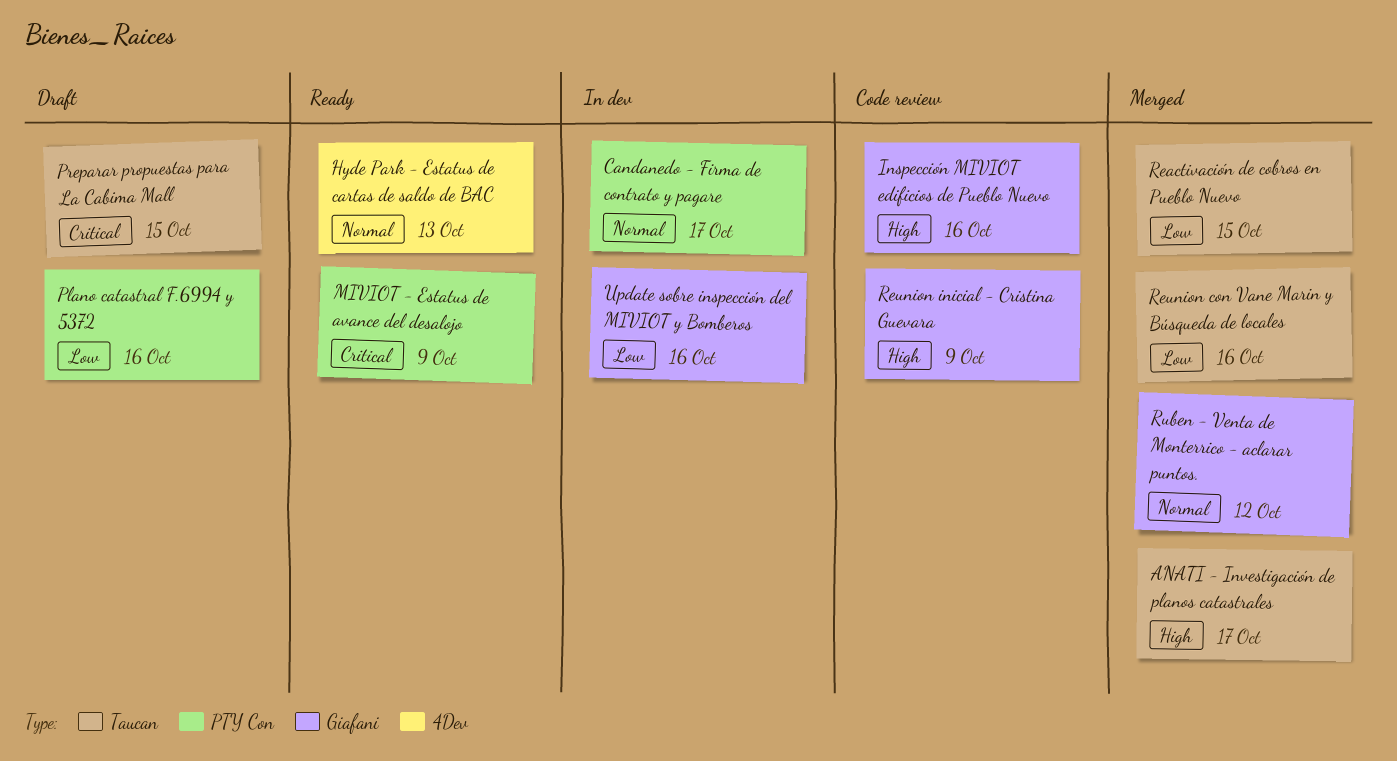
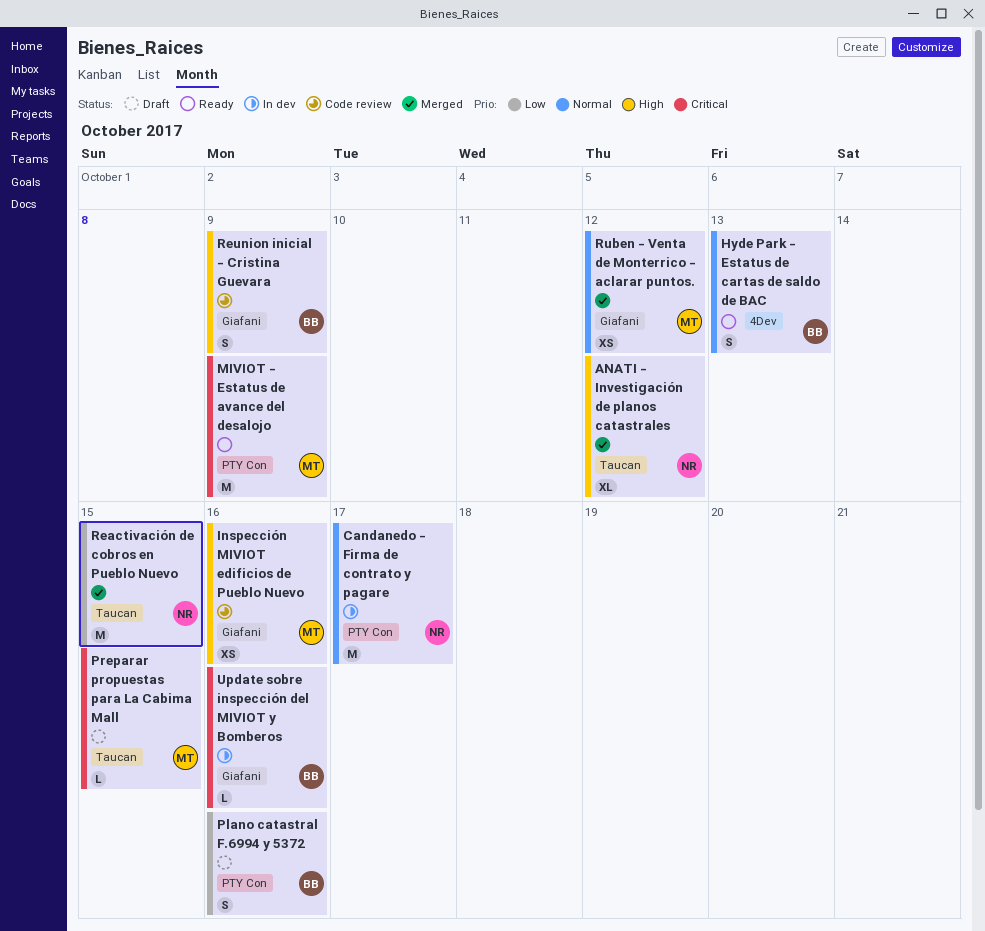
ANATI - Investigación de planos catastrales, due: Oct 17 -> Oct 12
Reunion con Vane Marin y Búsqueda de locales: present -> none
Update sobre inspección del MIVIOT y Bomberos, priority: Low -> Critical

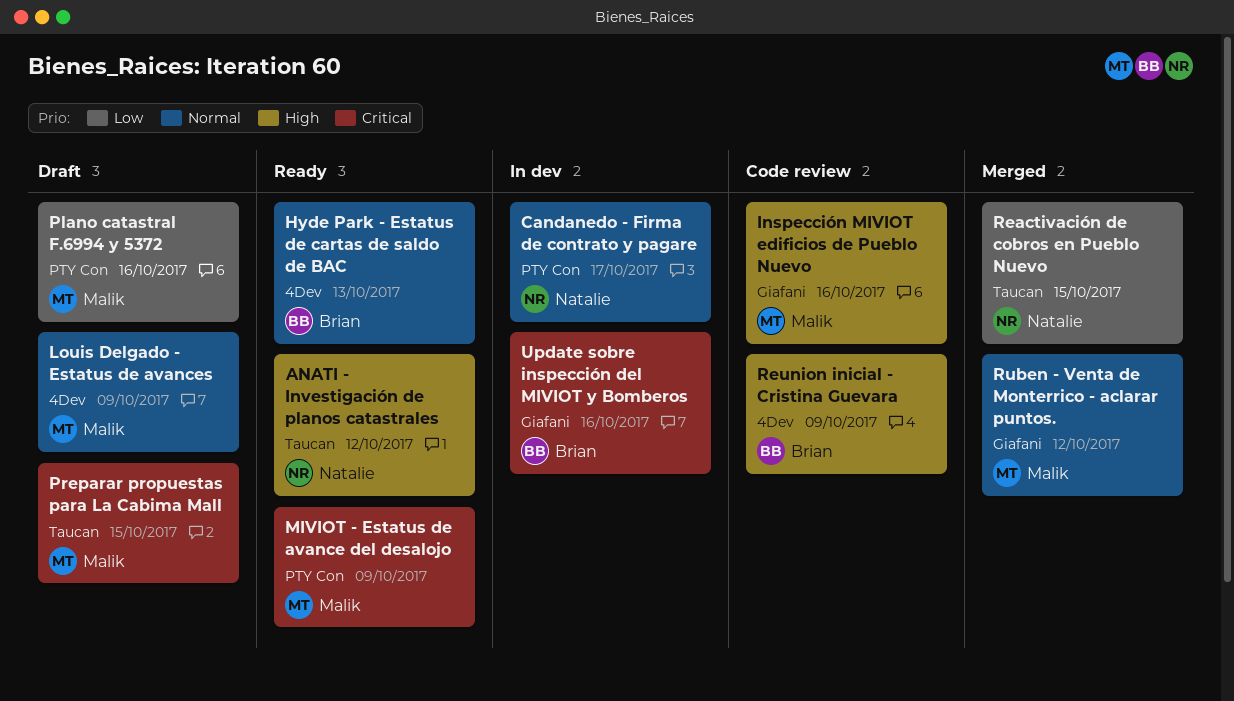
ANATI - Investigación de planos catastrales, status: Merged -> Ready
Louis Delgado - Estatus de avances: none -> present
Plano catastral F.6994 y 5372, owner: Brian -> Malik
Reunion inicial - Cristina Guevara, label: Giafani -> 4Dev

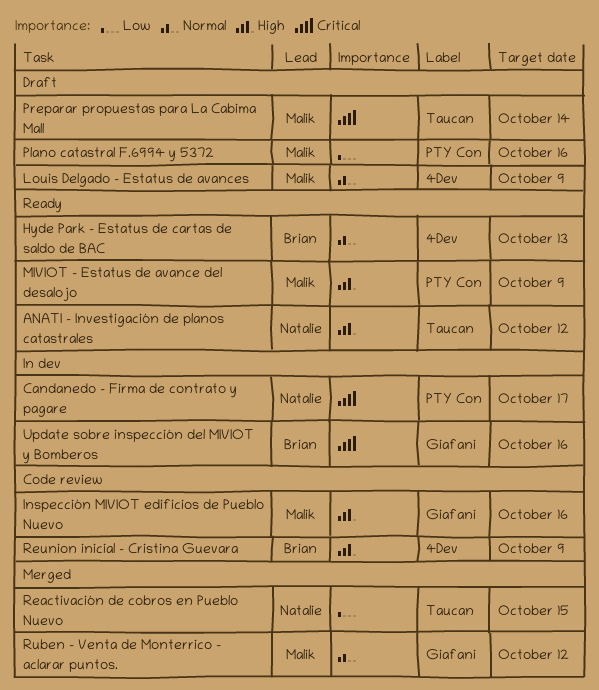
Candanedo - Firma de contrato y pagare, priority: Normal -> Critical
MIVIOT - Estatus de avance del desalojo, priority: Critical -> High
Preparar propuestas para La Cabima Mall, due: Oct 15 -> Oct 14

